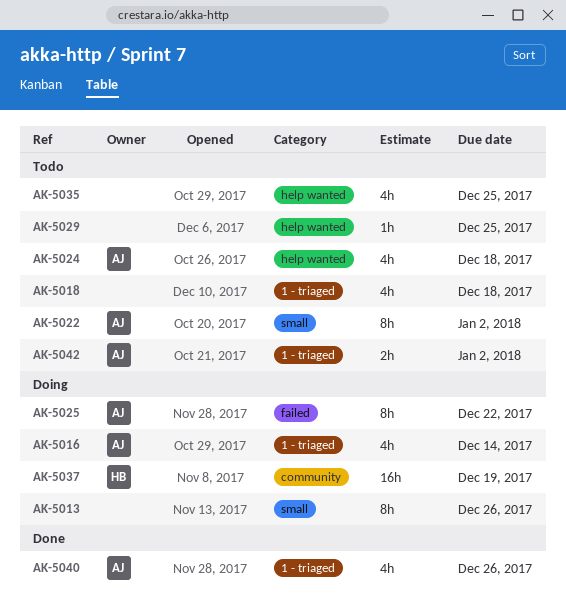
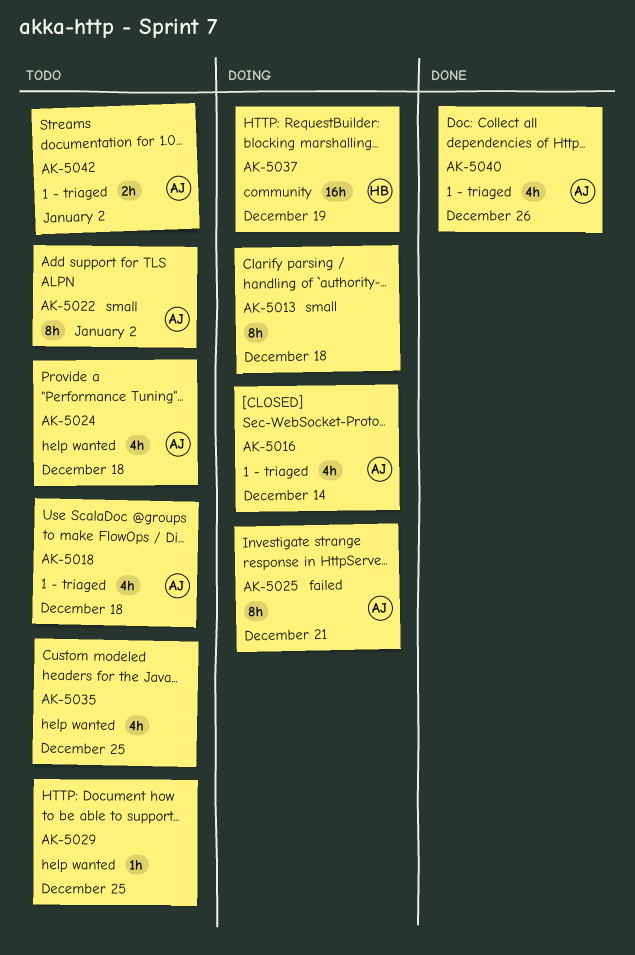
AK-5013, due: Dec 26 -> Dec 18
AK-5018, owner: none -> AJ
AK-5025, due: Dec 22 -> Dec 21

